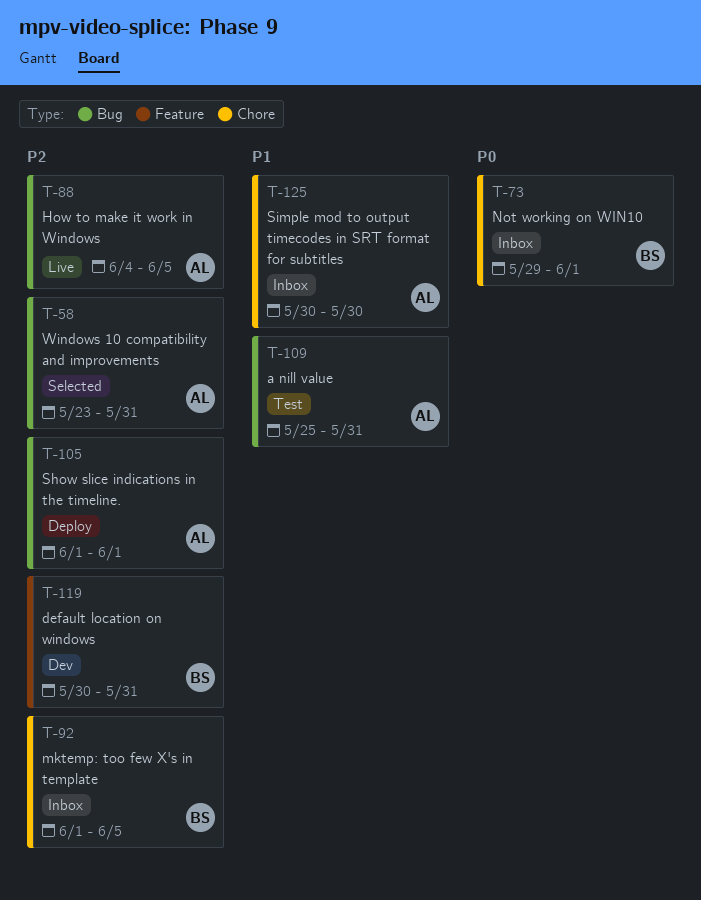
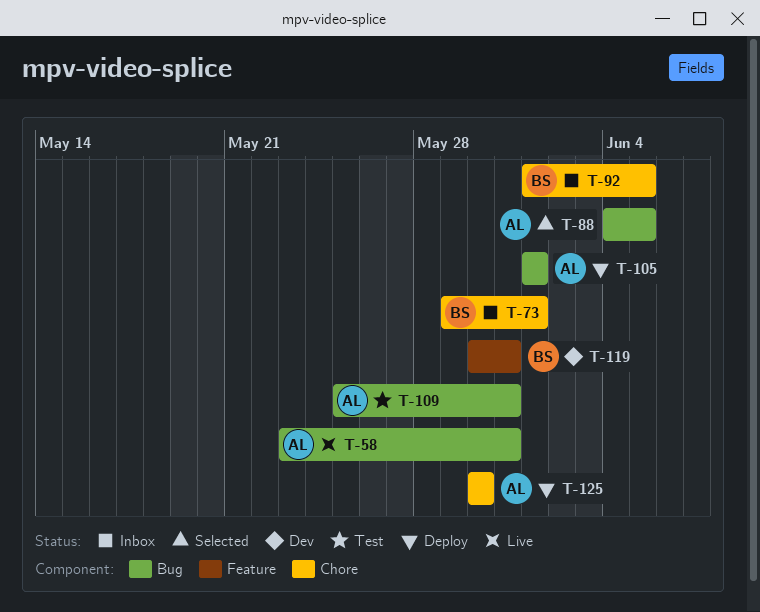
T-58, status: Selected -> Live
T-88, status: Live -> Selected
T-125, status: Inbox -> Deploy

